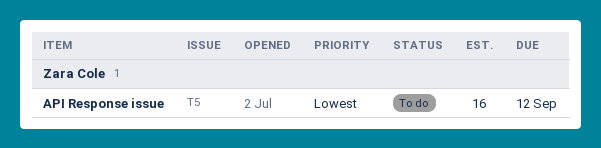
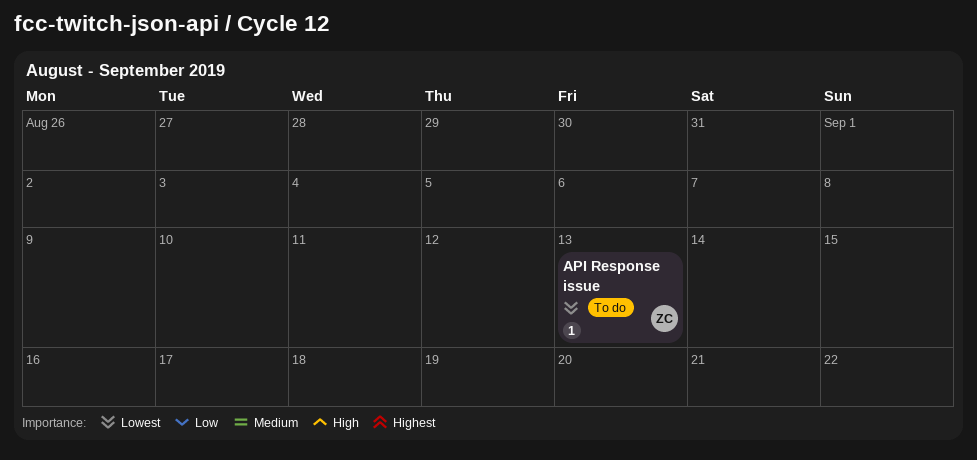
API Response issue, estimate: 16 -> 1
API Response issue, due: Sep 12 -> Sep 13

